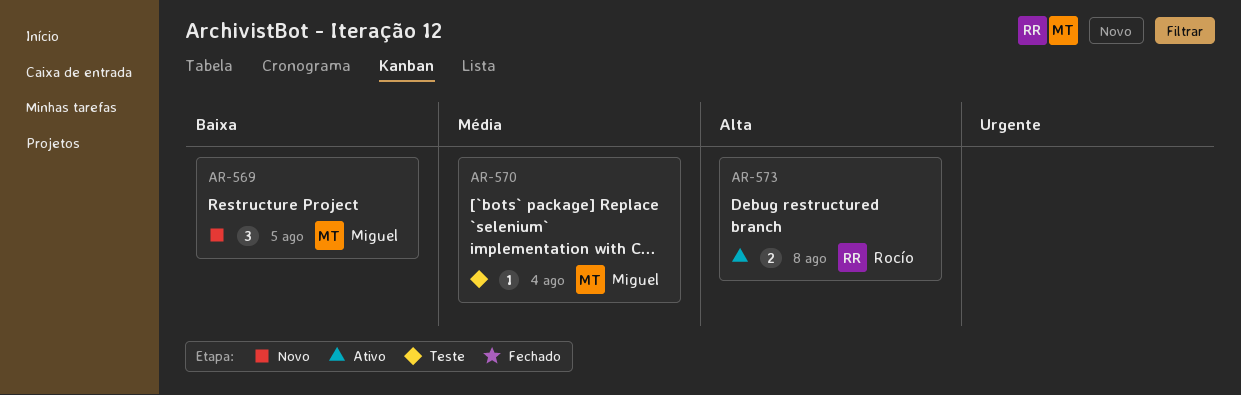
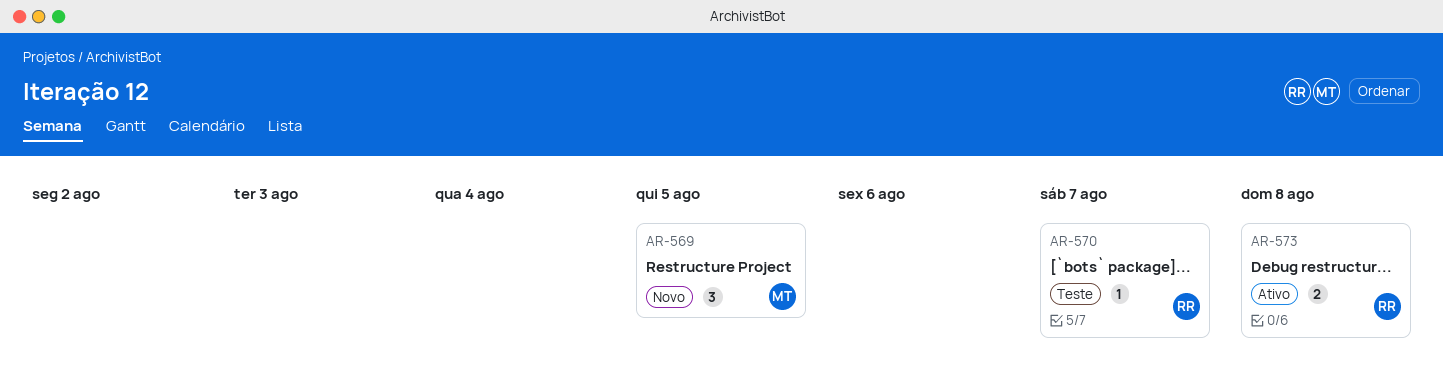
AR-570, owner: Miguel -> Rocío
AR-570, due: Aug 4 -> Aug 7

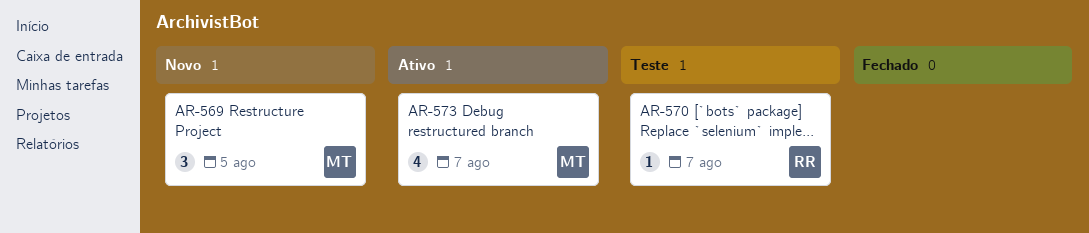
AR-573, owner: RR -> MT
AR-573, estimate: 2 -> 4
AR-573, due: Aug 8 -> Aug 7

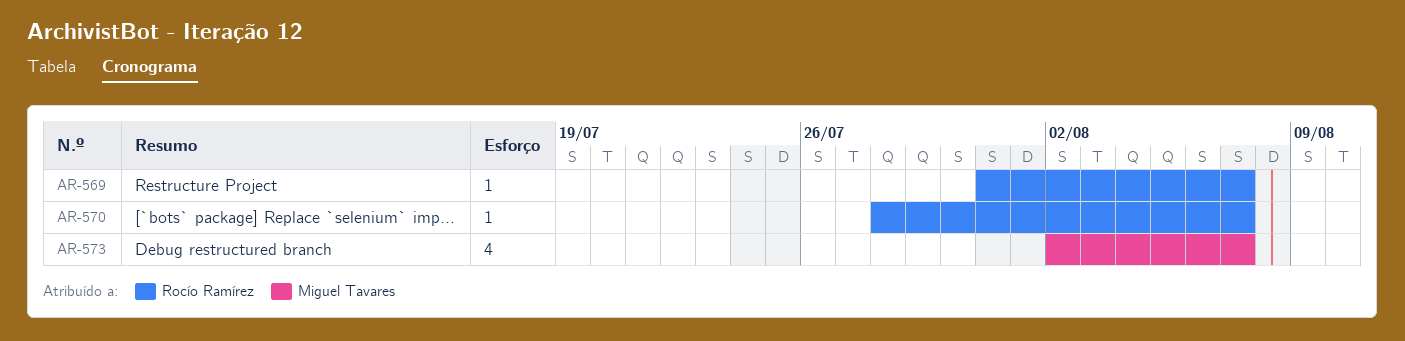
AR-569, owner: Miguel Tavares -> Rocío Ramírez
AR-569, estimate: 3 -> 1
AR-569, due: Aug 5 -> Aug 7

